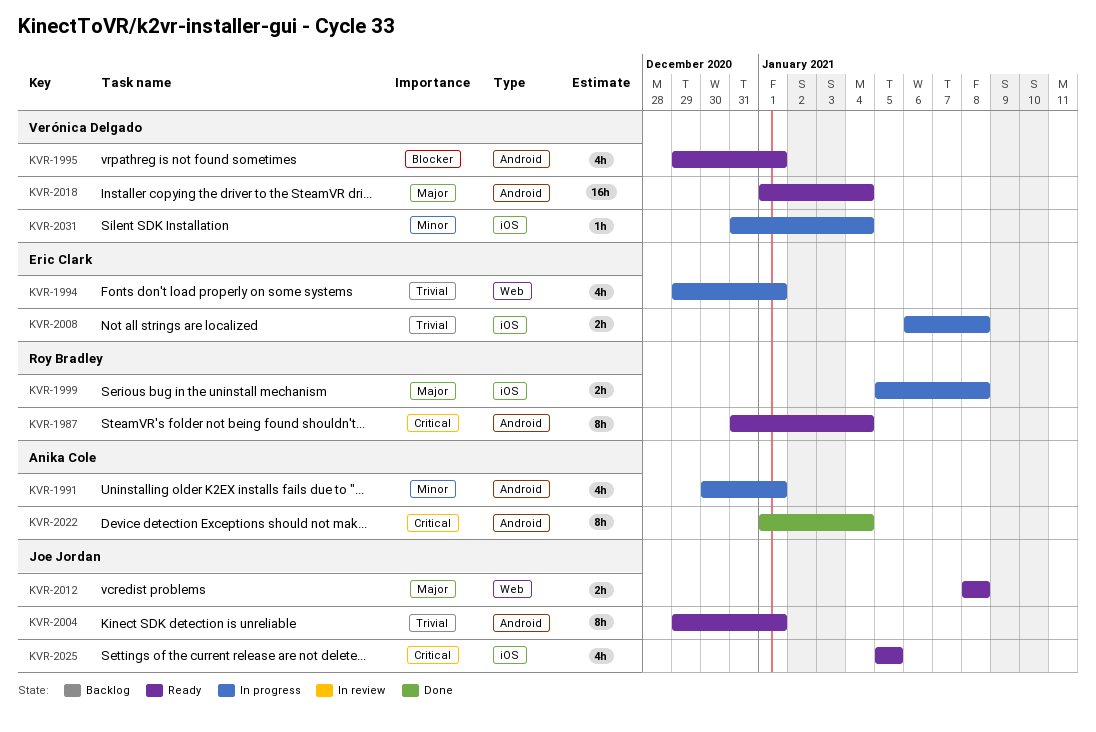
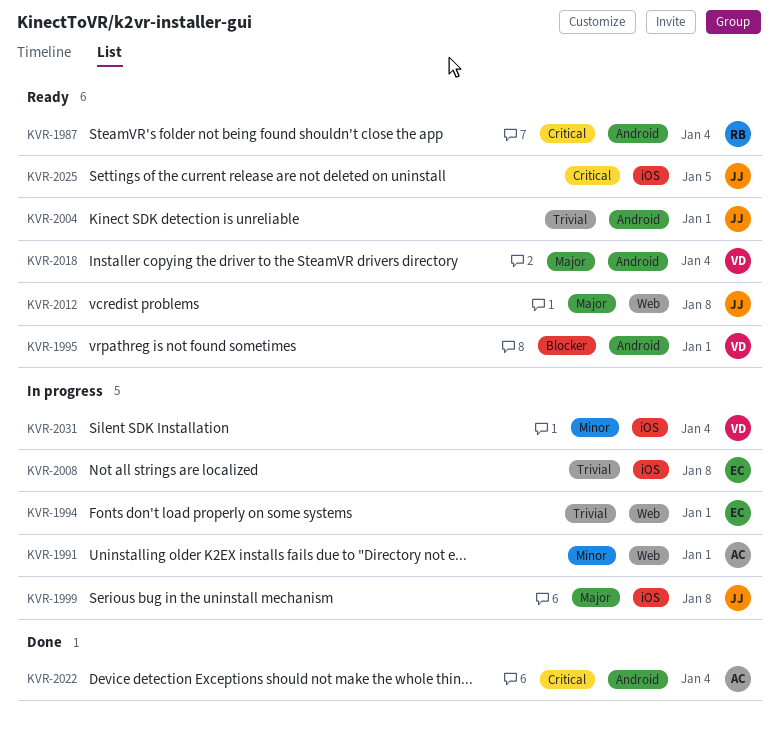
KVR-1991, label: Android -> Web
KVR-1999, owner: Roy Bradley -> Joe Jordan

